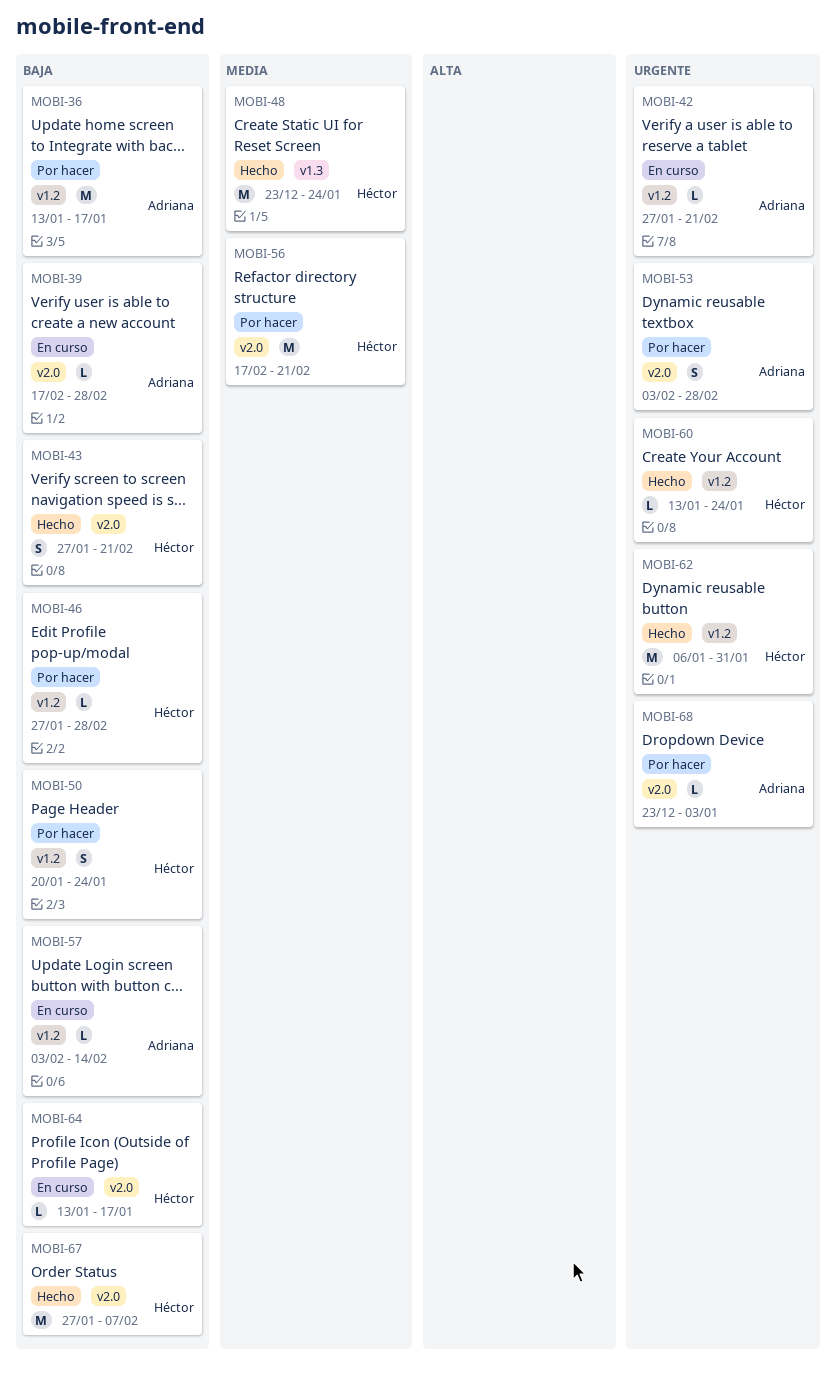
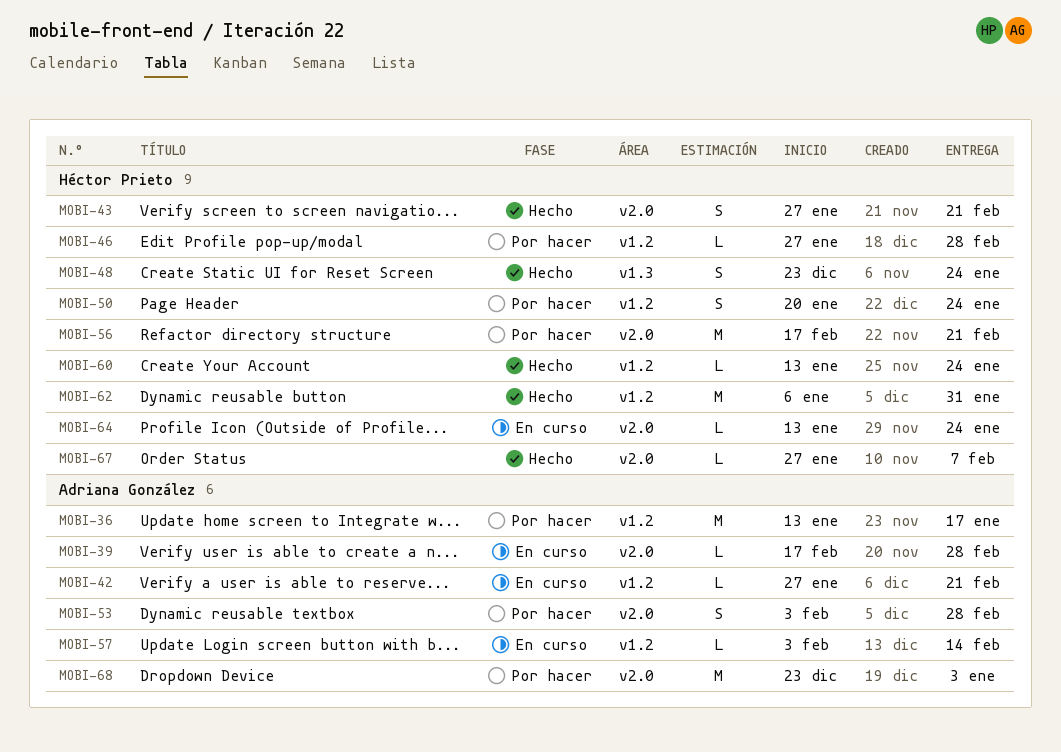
MOBI-48, estimate: M -> S
MOBI-64, due: Jan 17 -> Jan 24
MOBI-67, estimate: M -> L
MOBI-68, estimate: L -> M

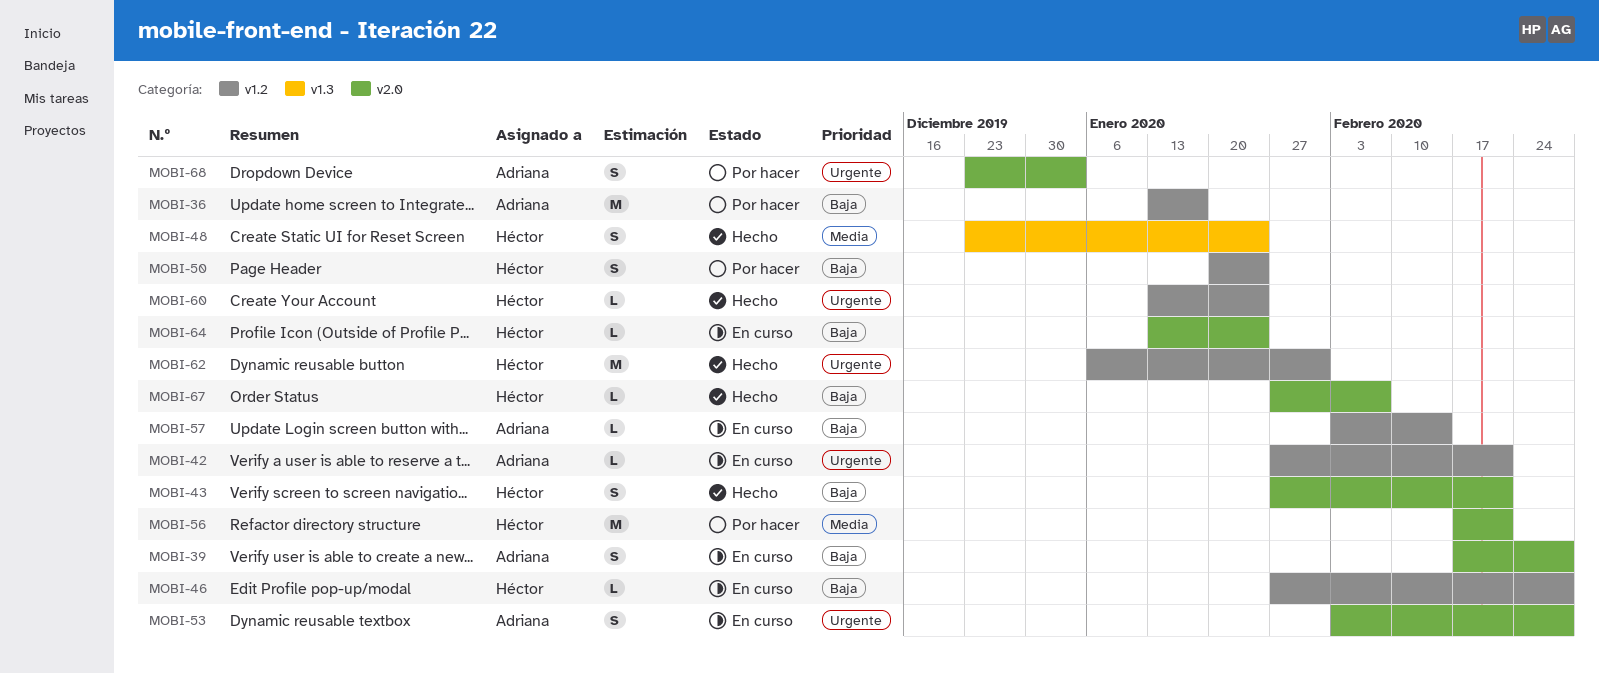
MOBI-39, estimate: L -> S
MOBI-46, status: Por hacer -> En curso
MOBI-53, status: Por hacer -> En curso
MOBI-68, estimate: M -> S

